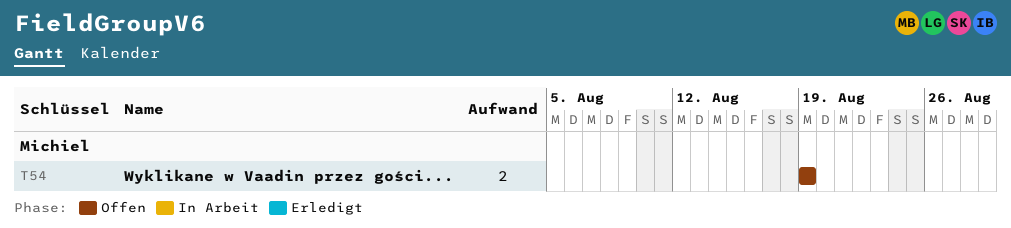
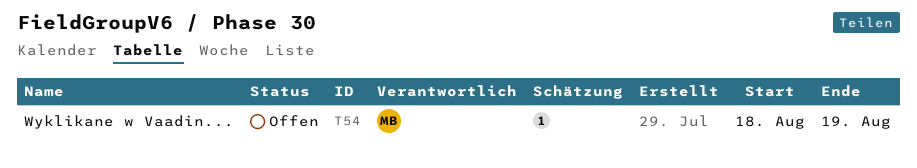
T54, estimate: 2 -> 1
T54, start: Aug 19 -> Aug 18

